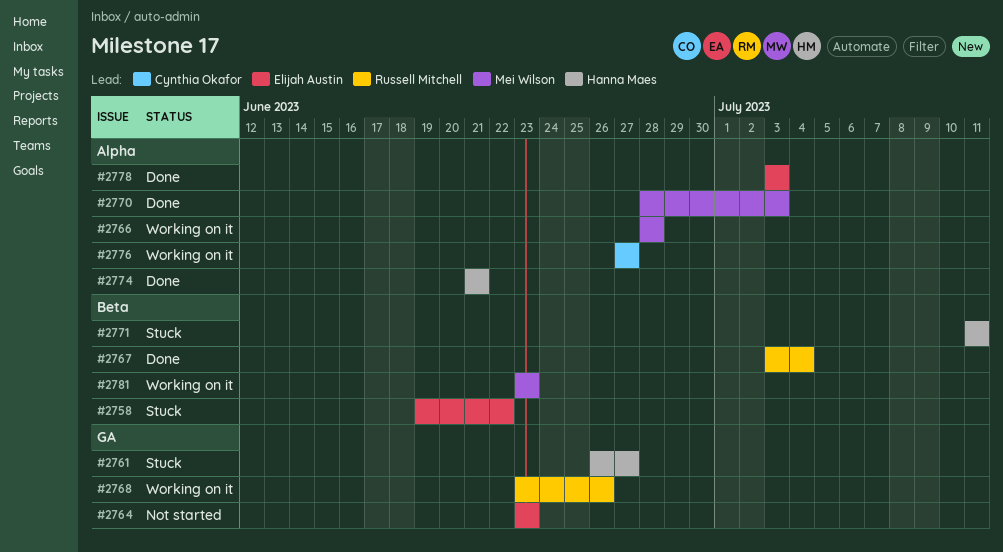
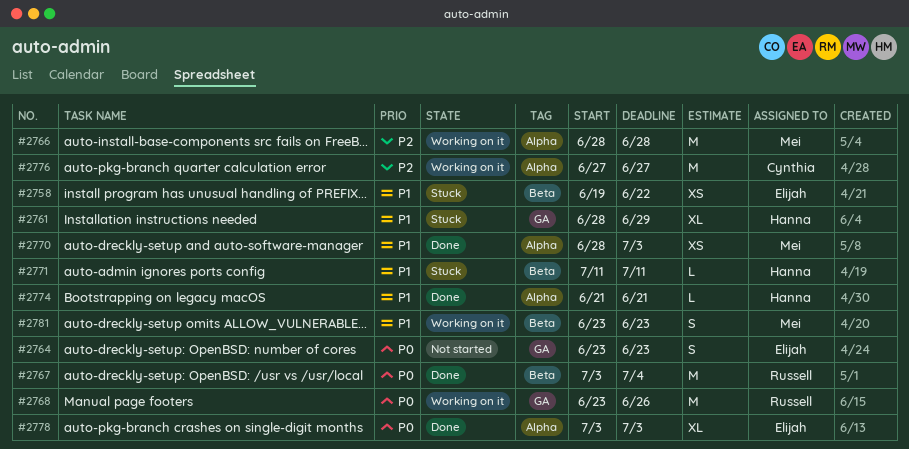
#2761, start: Jun 26 -> Jun 28
#2761, due: Jun 27 -> Jun 29

